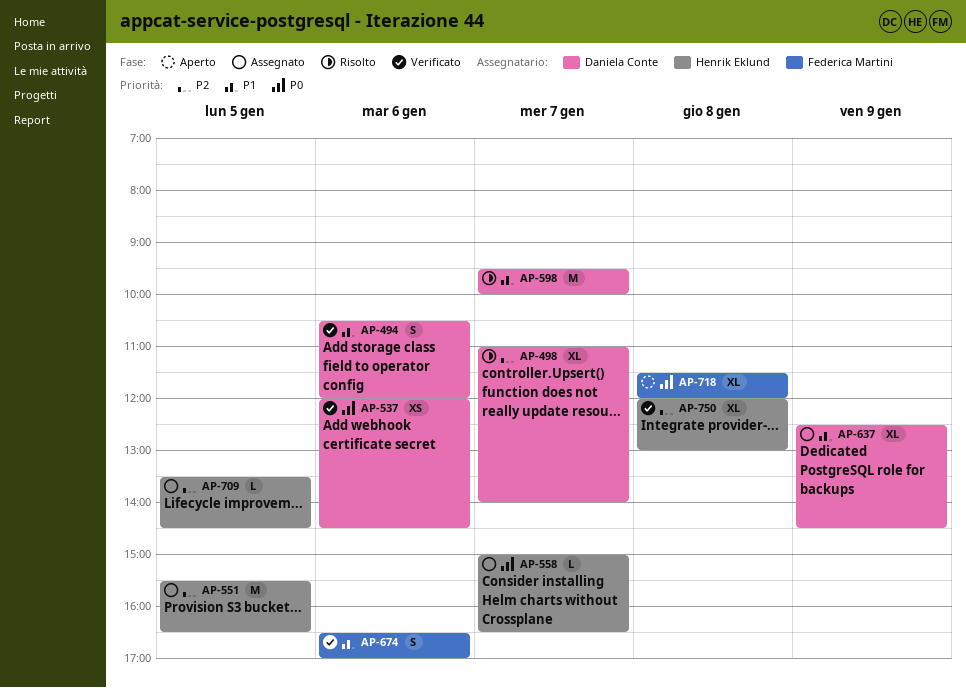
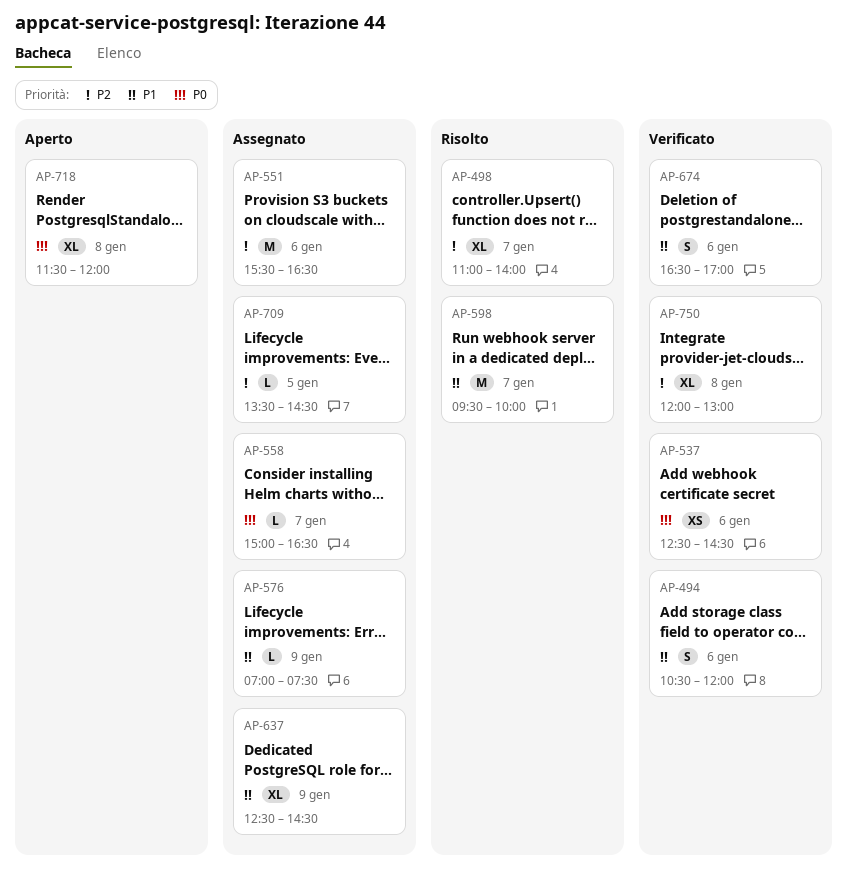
AP-537, begins: 12:00 -> 12:30
AP-551, day: Jan 5 -> Jan 6
AP-576: none -> present

